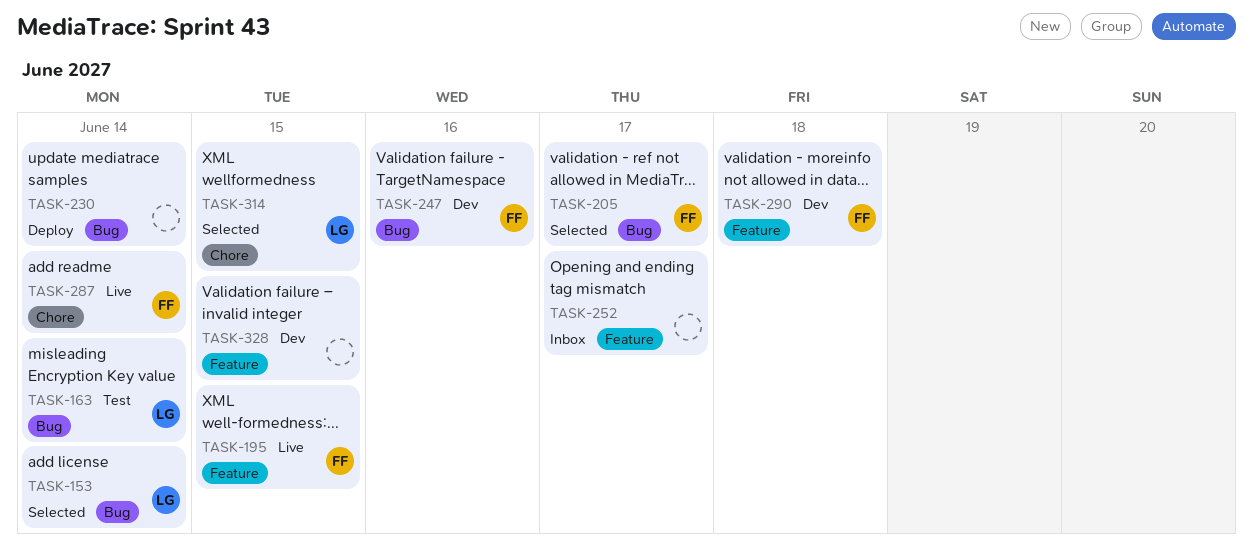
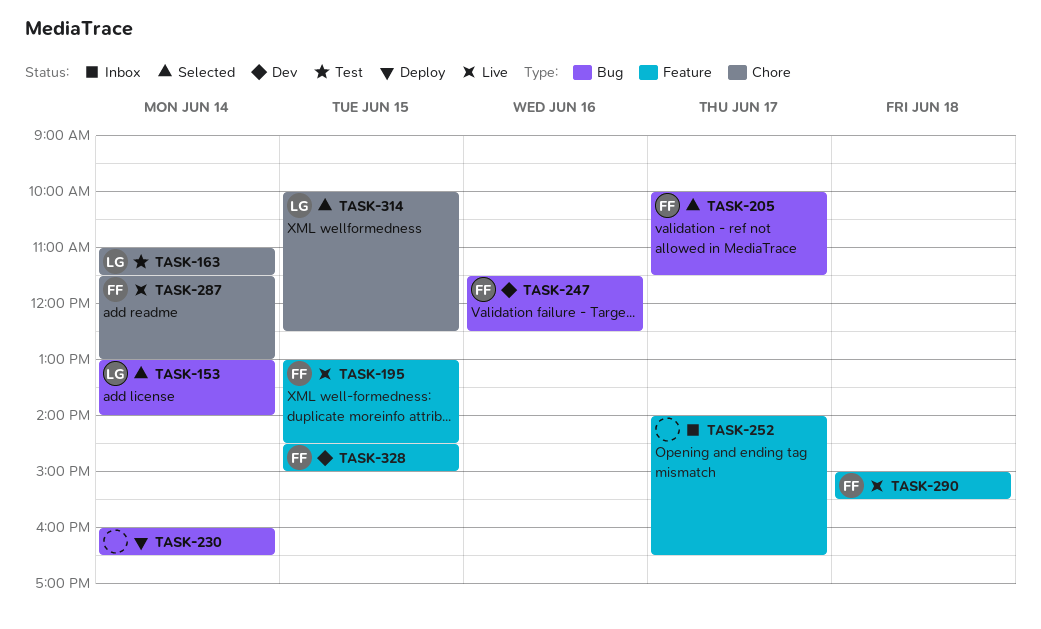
TASK-163, label: Bug -> Chore
TASK-290, status: Dev -> Live
TASK-328, owner: none -> FF

